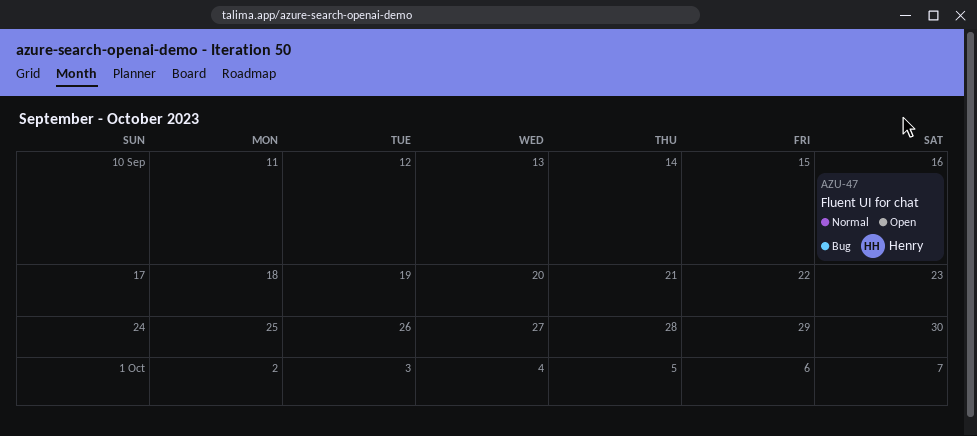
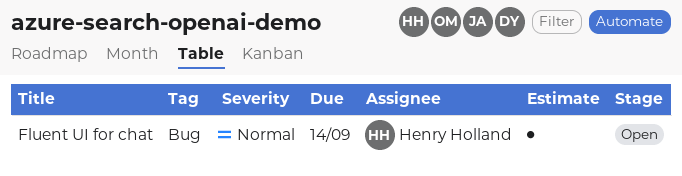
Fluent UI for chat, due: Sep 16 -> Sep 14

